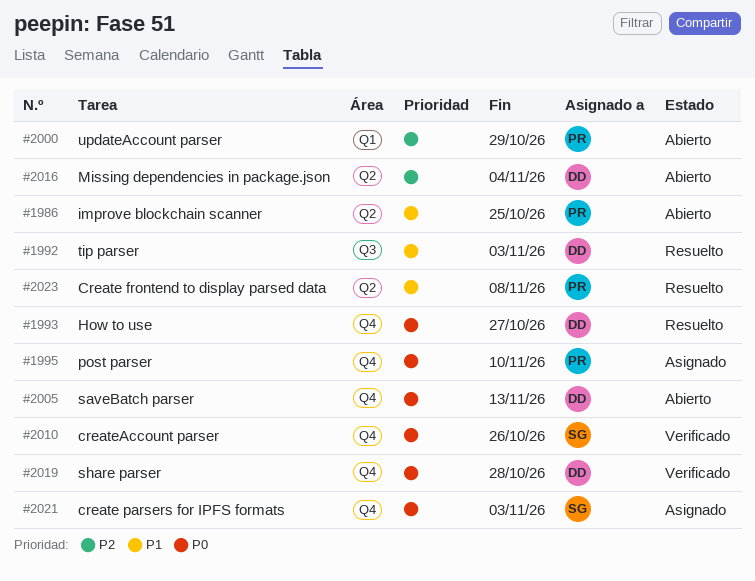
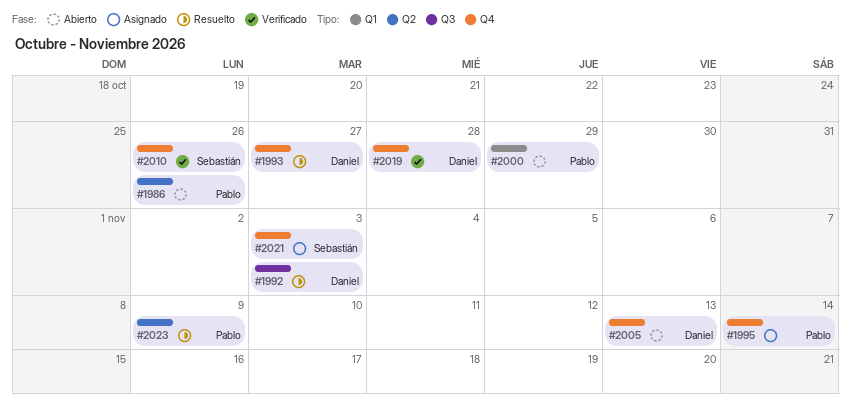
#1986, due: Oct 25 -> Oct 26
#1995, due: Nov 10 -> Nov 14
#2016: present -> none
#2023, due: Nov 8 -> Nov 9

